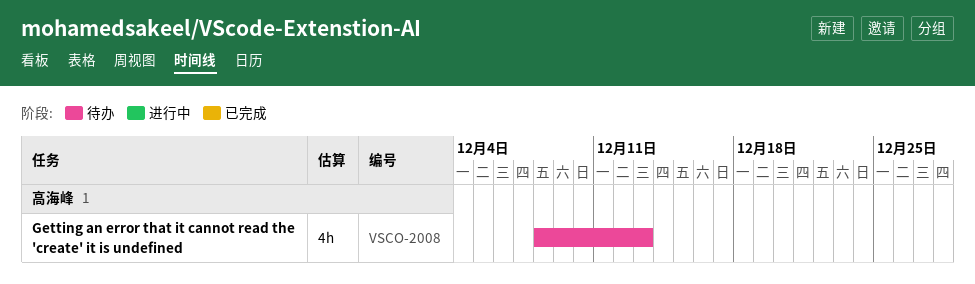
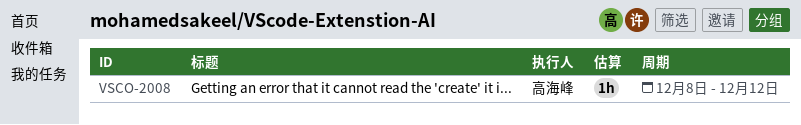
VSCO-2008, estimate: 4h -> 1h
VSCO-2008, due: Dec 13 -> Dec 12

